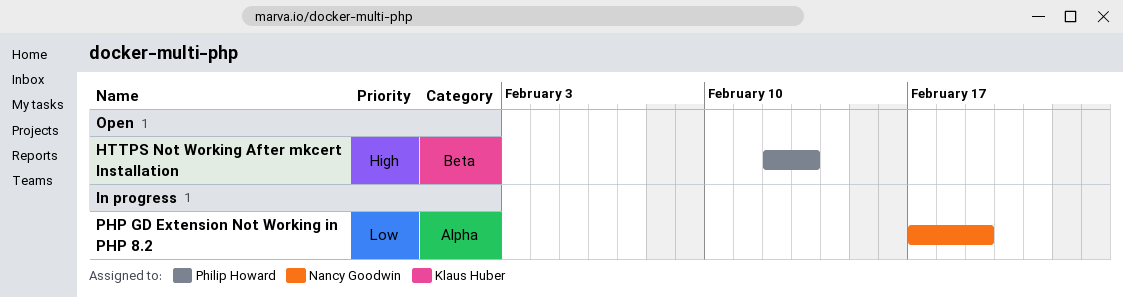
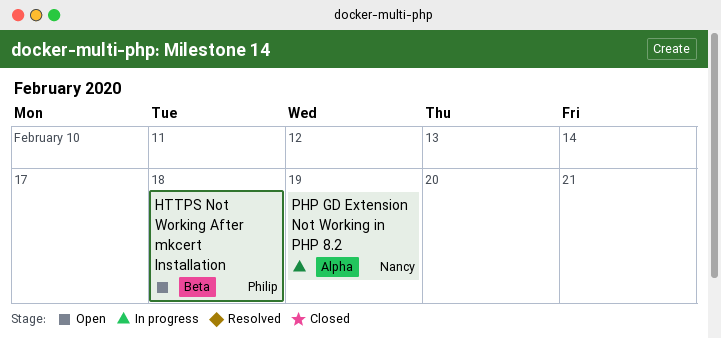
HTTPS Not Working After mkcert Installation, due: Feb 13 -> Feb 18

